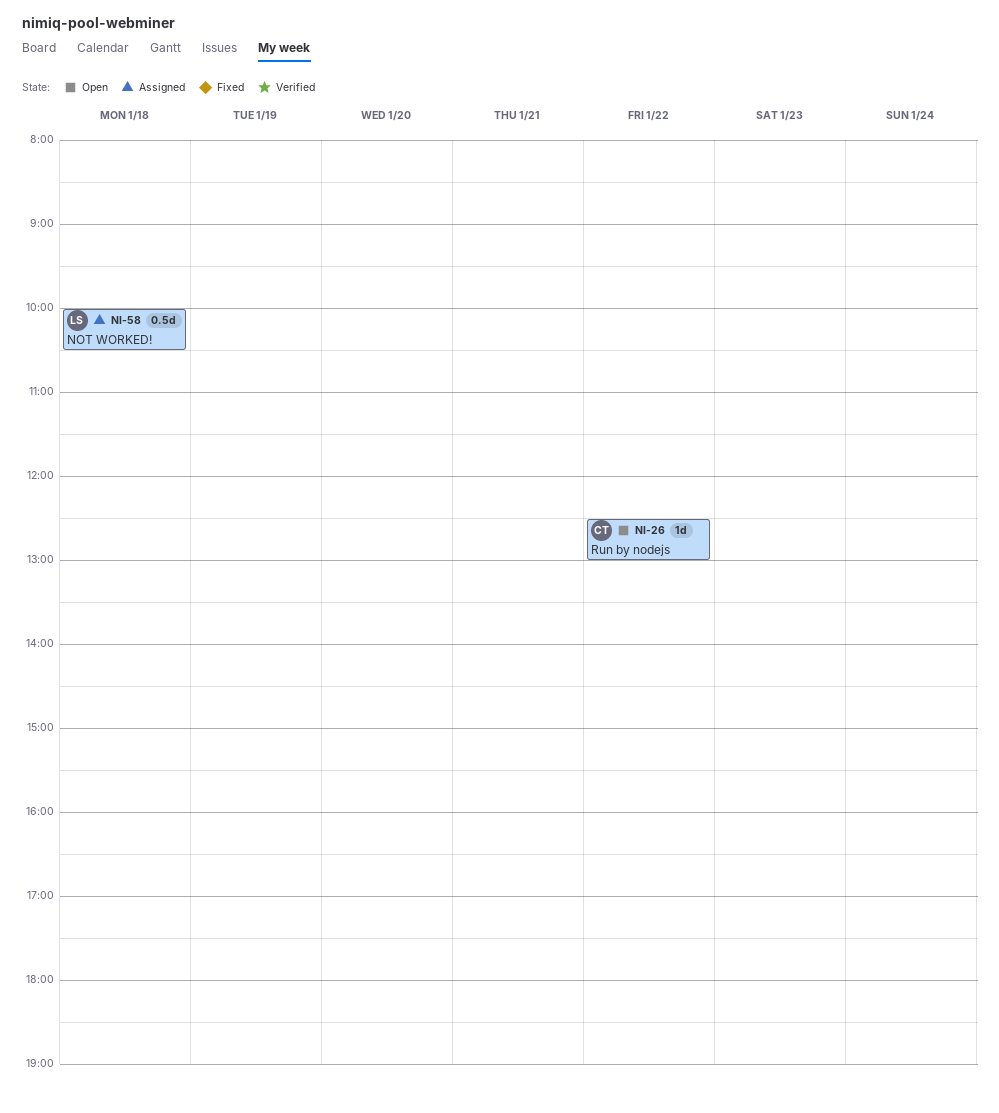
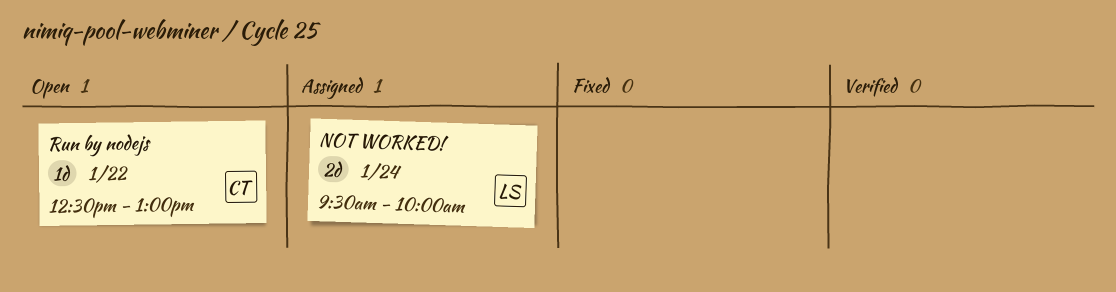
NOT WORKED!, estimate: 0.5d -> 2d
NOT WORKED!, day: Jan 18 -> Jan 24
NOT WORKED!, begins: 10:00 -> 09:30
NOT WORKED!, ends: 10:30 -> 10:00

